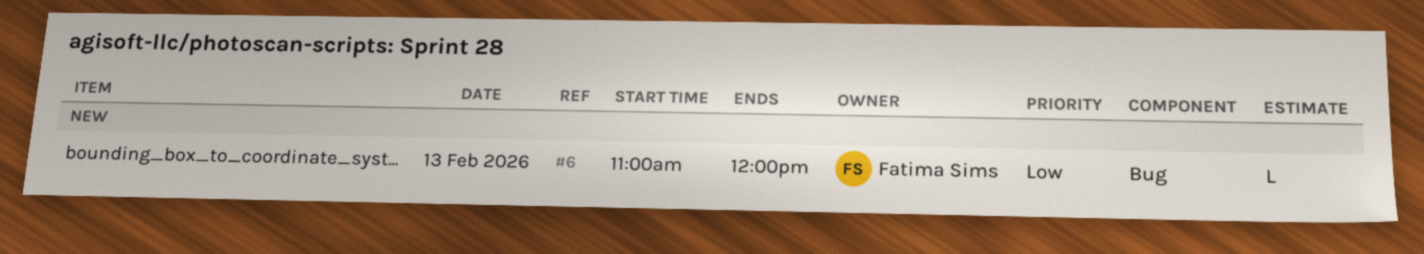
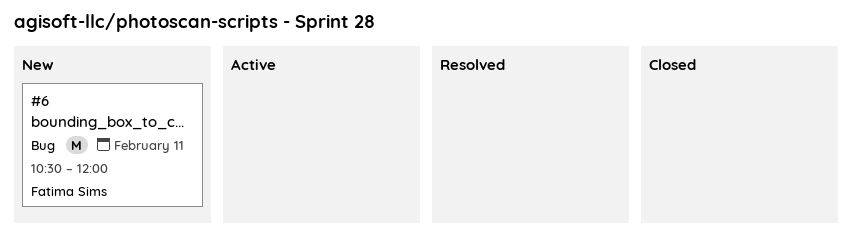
#6, estimate: L -> M
#6, day: Feb 13 -> Feb 11
#6, begins: 11:00 -> 10:30

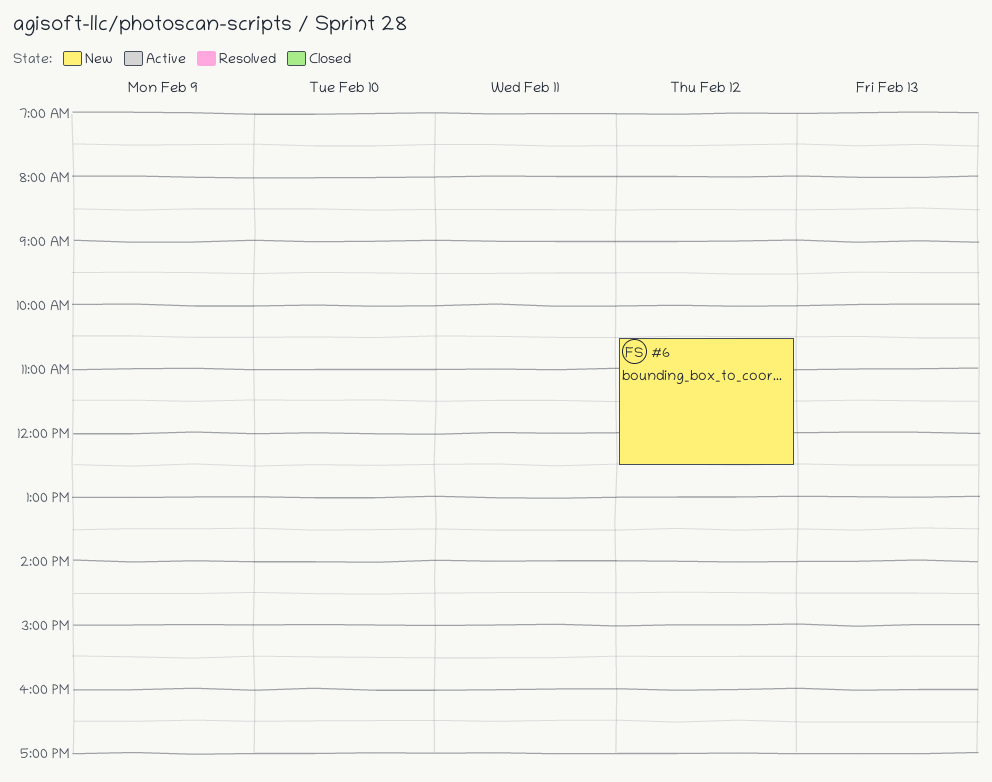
#6, day: Feb 11 -> Feb 12
#6, ends: 12:00 -> 12:30

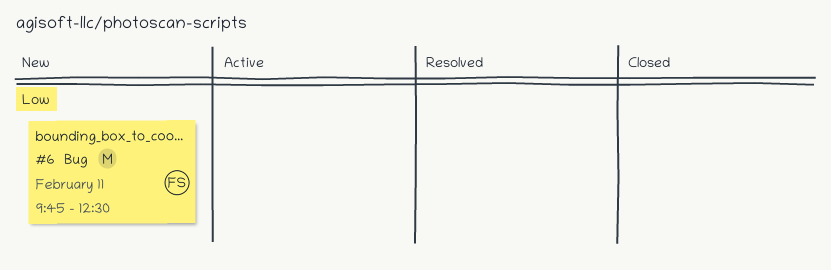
#6, day: Feb 12 -> Feb 11
#6, begins: 10:30 -> 09:45

